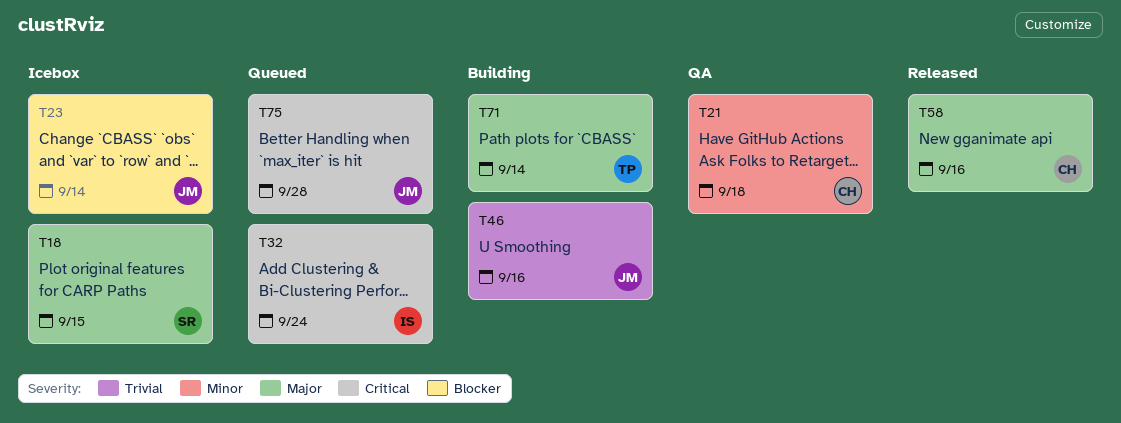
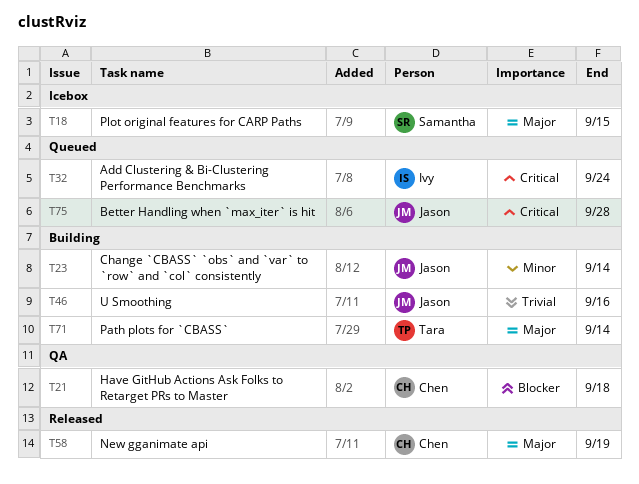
T21, priority: Minor -> Blocker
T23, status: Icebox -> Building
T23, priority: Blocker -> Minor
T58, due: Sep 16 -> Sep 19

